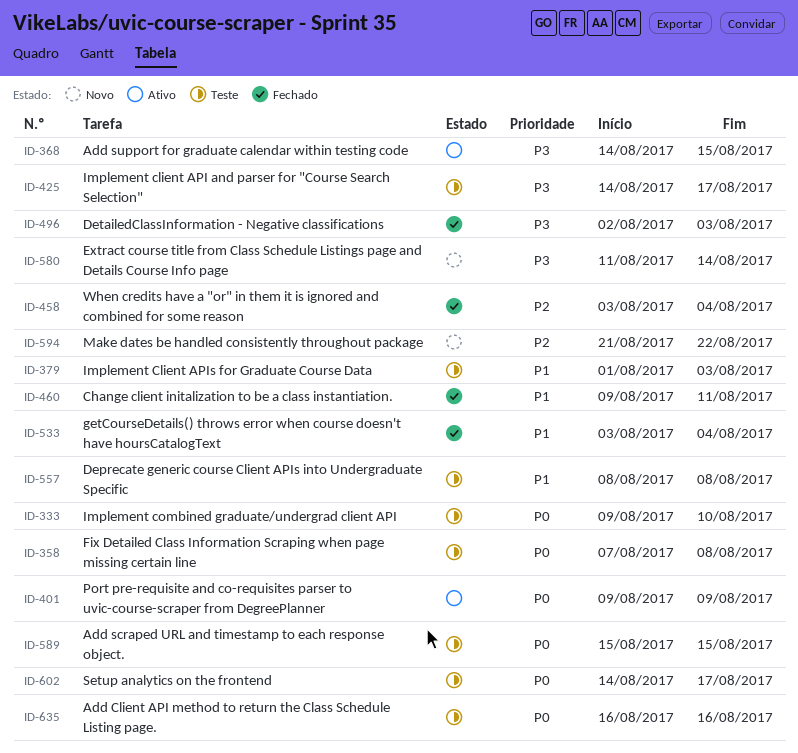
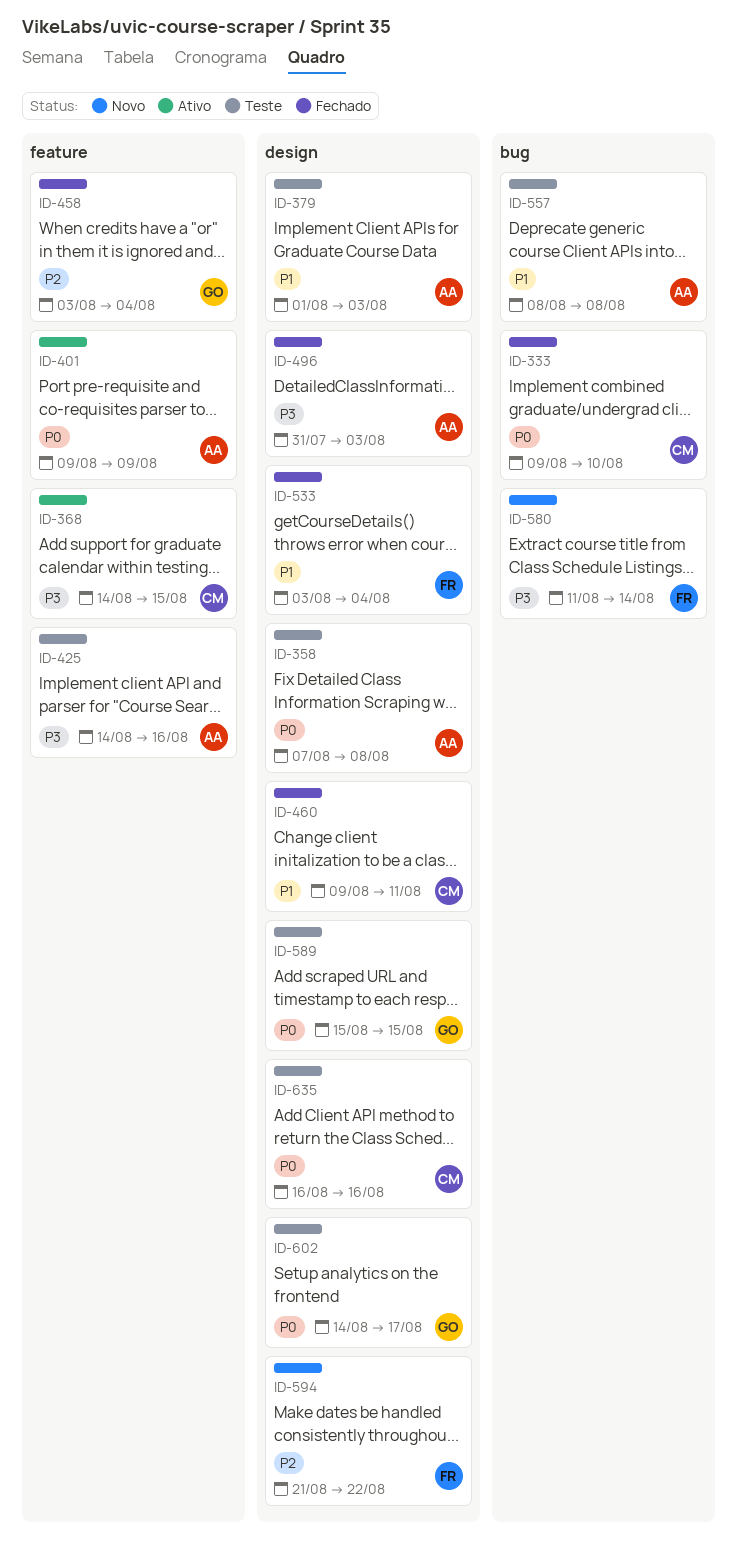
ID-333, status: Teste -> Fechado
ID-425, due: Aug 17 -> Aug 16
ID-496, start: Aug 2 -> Jul 31

